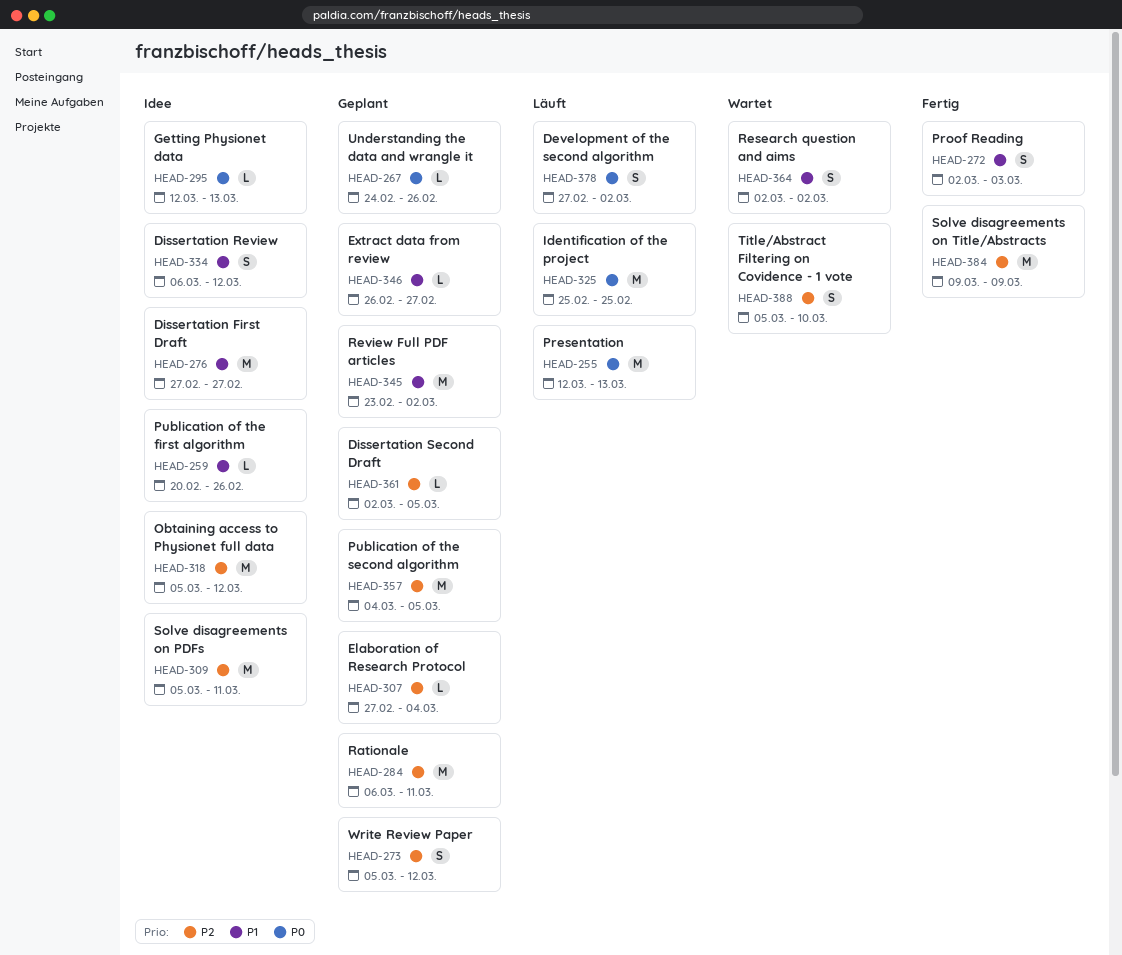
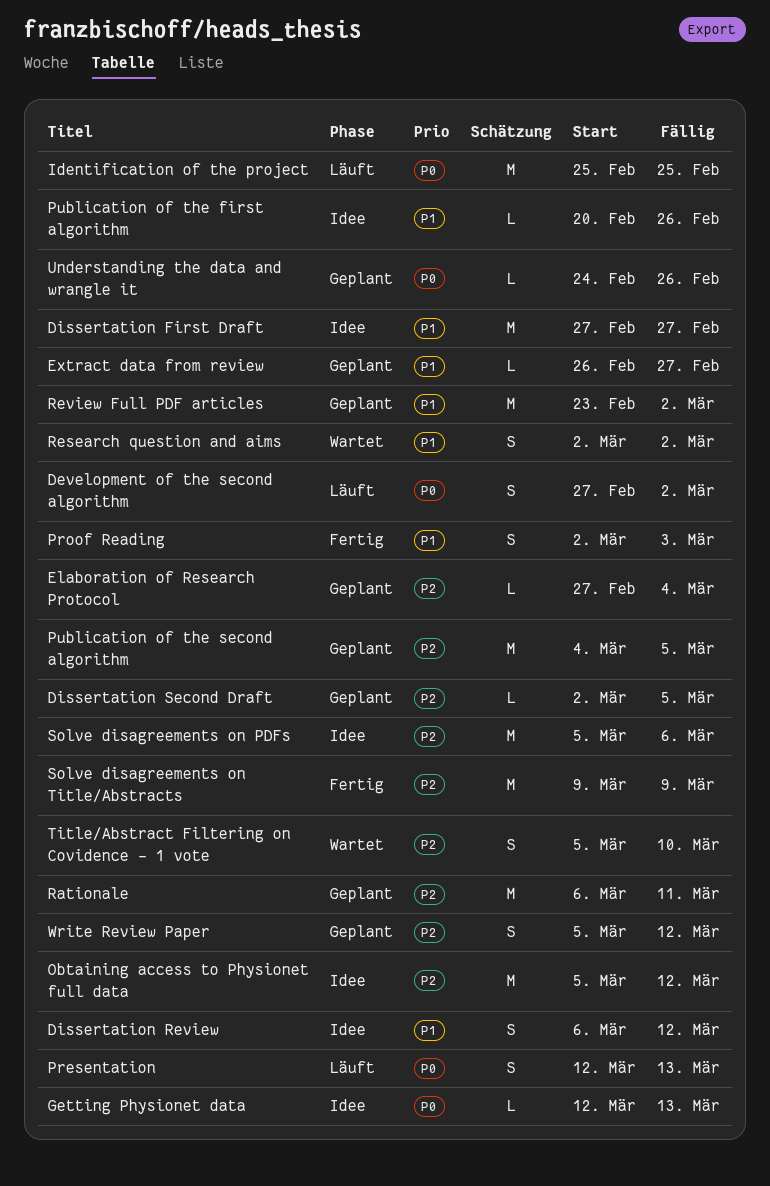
Presentation, estimate: M -> S
Solve disagreements on PDFs, due: Mar 11 -> Mar 6

